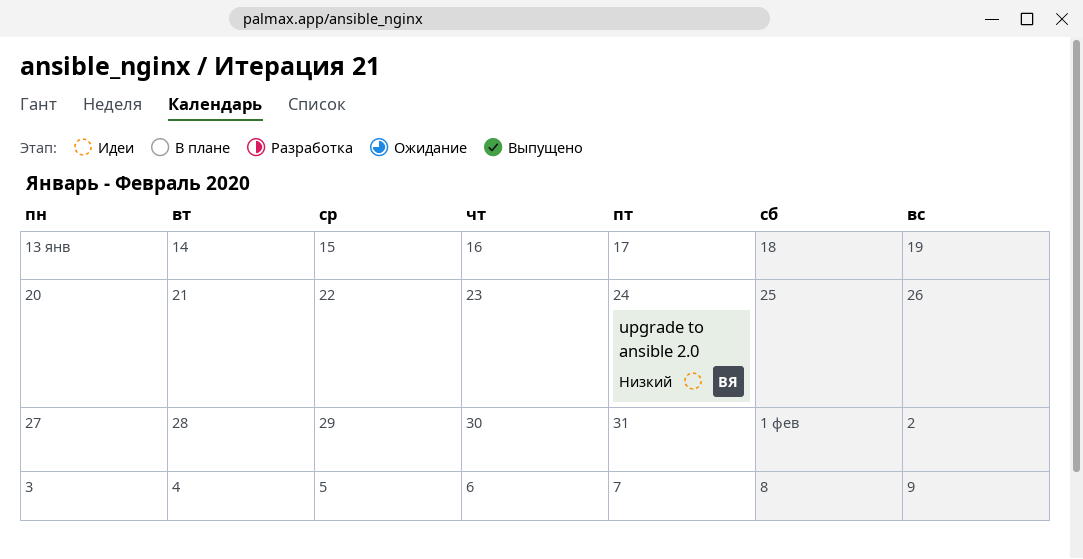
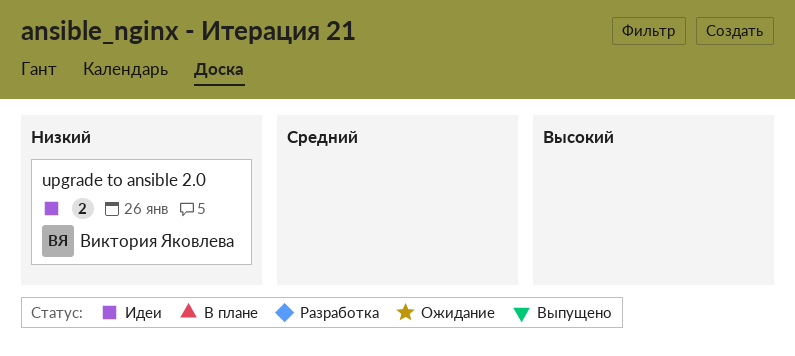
upgrade to ansible 2.0, due: Jan 24 -> Jan 26

